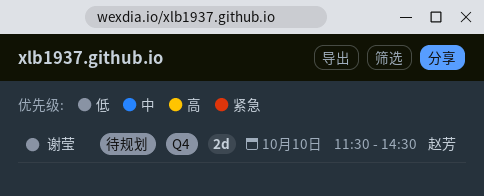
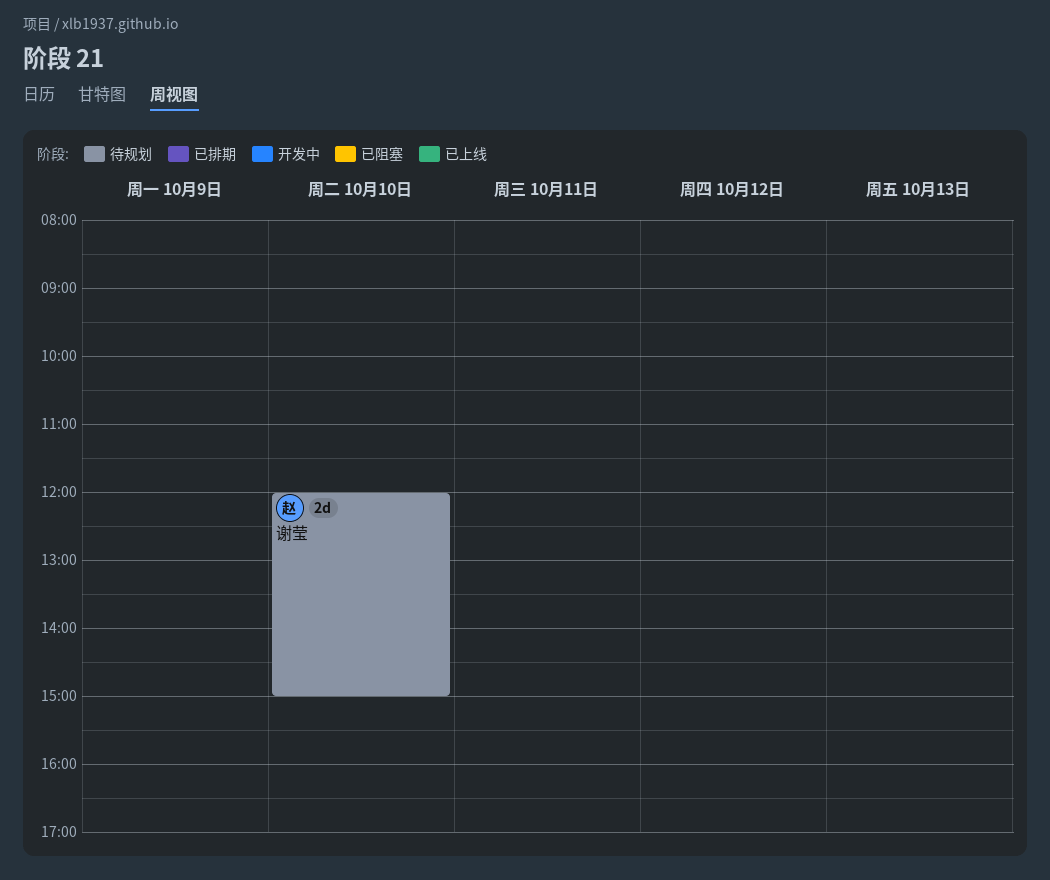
谢莹, begins: 11:30 -> 12:00
谢莹, ends: 14:30 -> 15:00

